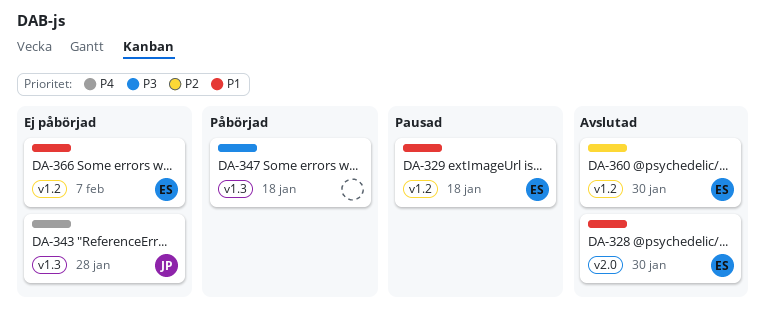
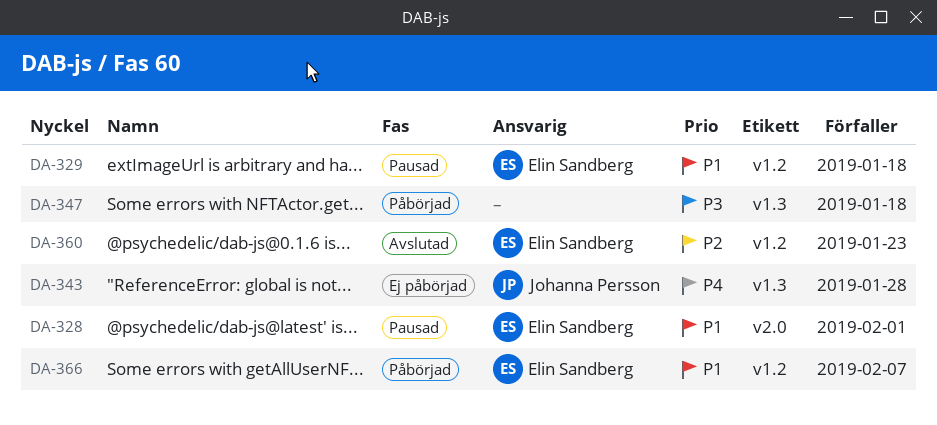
DA-328, status: Avslutad -> Pausad
DA-328, due: Jan 30 -> Feb 1
DA-360, due: Jan 30 -> Jan 23
DA-366, status: Ej påbörjad -> Påbörjad

